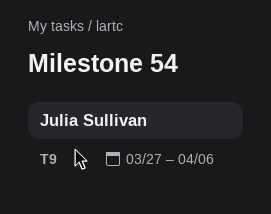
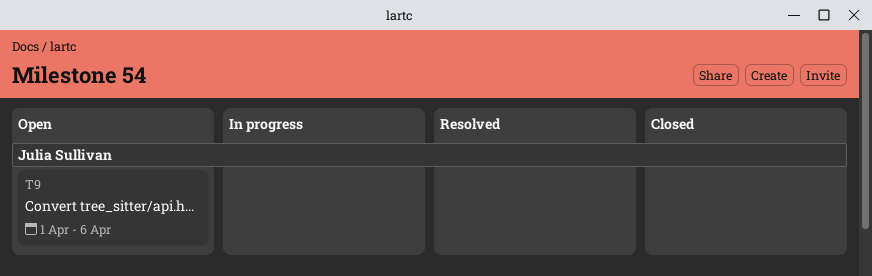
T9, start: Mar 27 -> Apr 1

